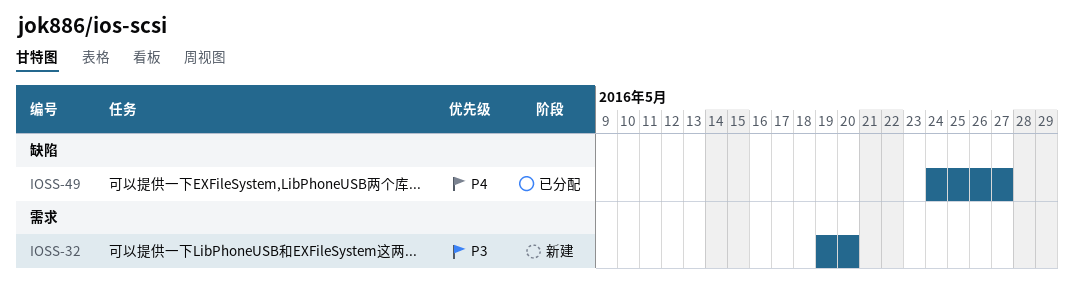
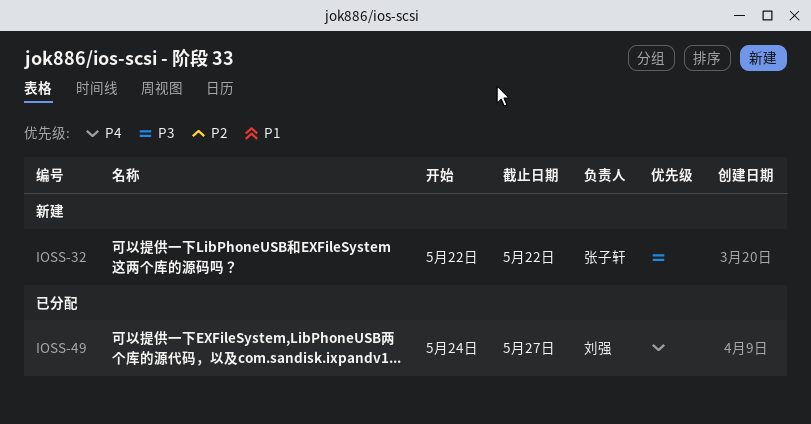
IOSS-32, start: May 19 -> May 22
IOSS-32, due: May 20 -> May 22

